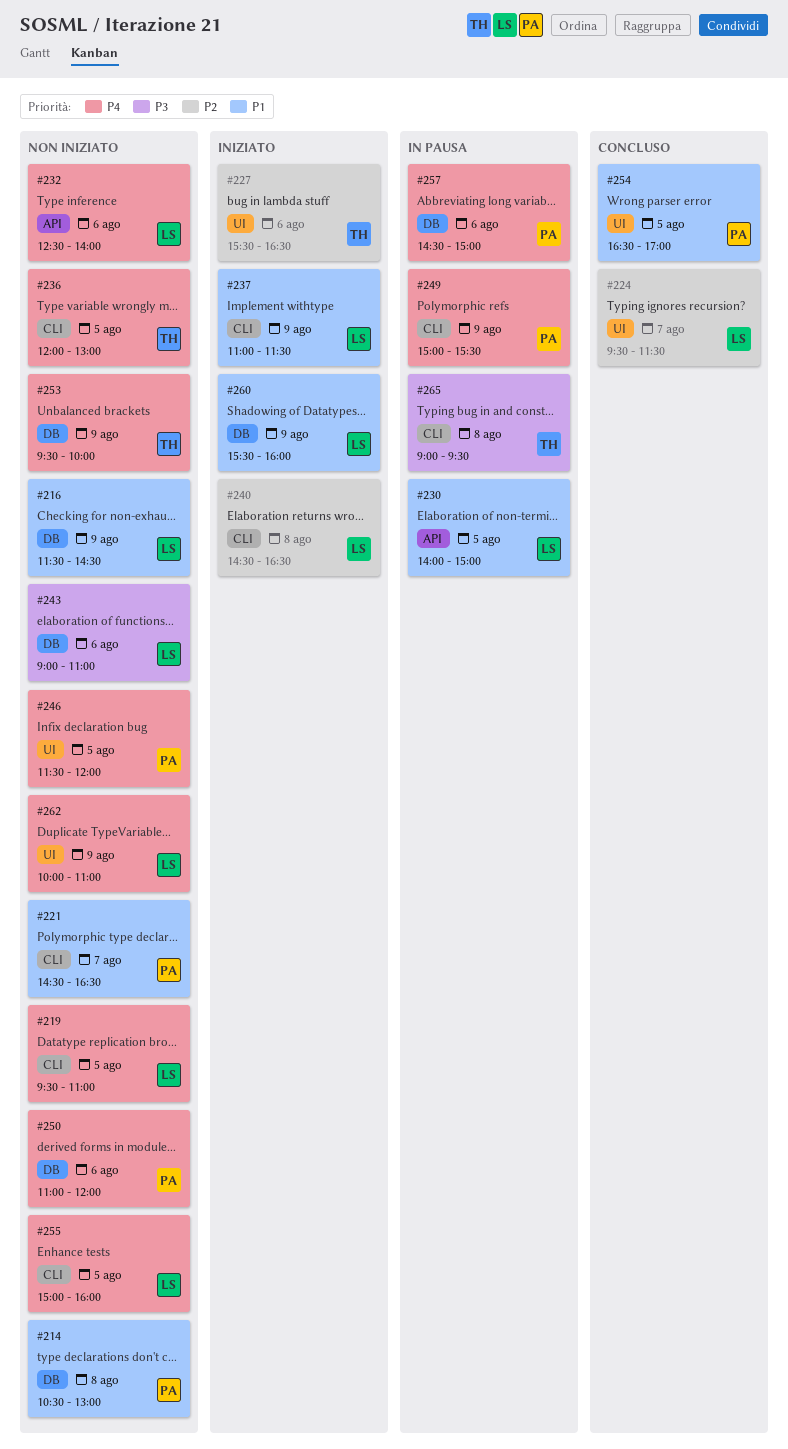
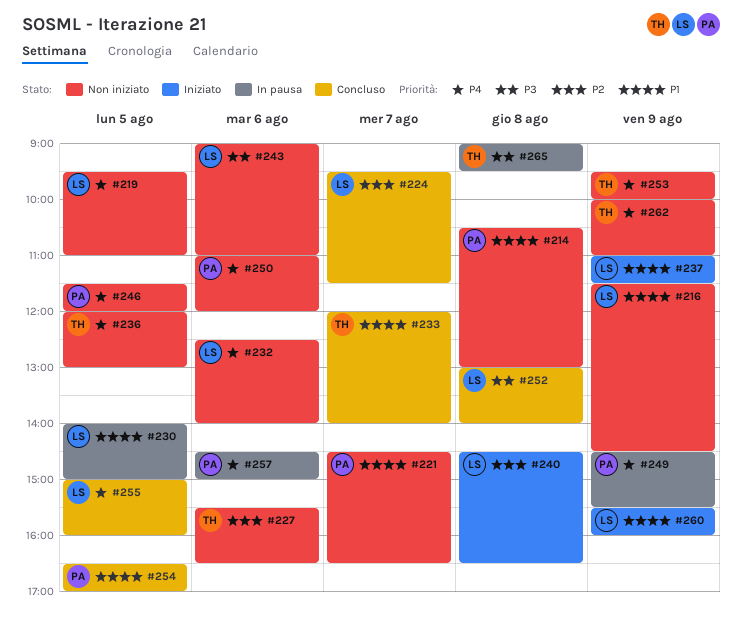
#227, status: Iniziato -> Non iniziato
#233: none -> present
#249, begins: 15:00 -> 14:30
#252: none -> present
#255, status: Non iniziato -> Concluso
#262, owner: LS -> TH

